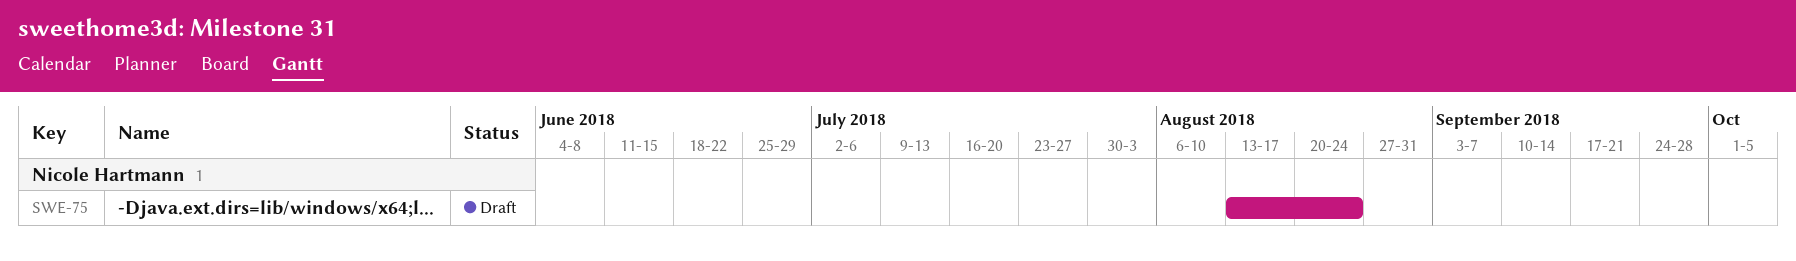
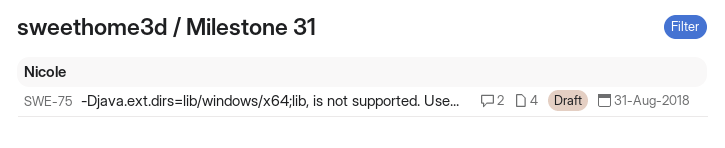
SWE-75, due: Aug 24 -> Aug 31

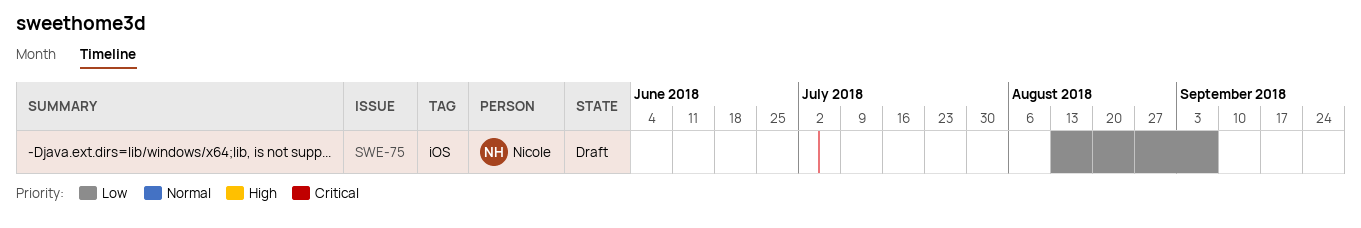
SWE-75, due: Aug 31 -> Sep 7

